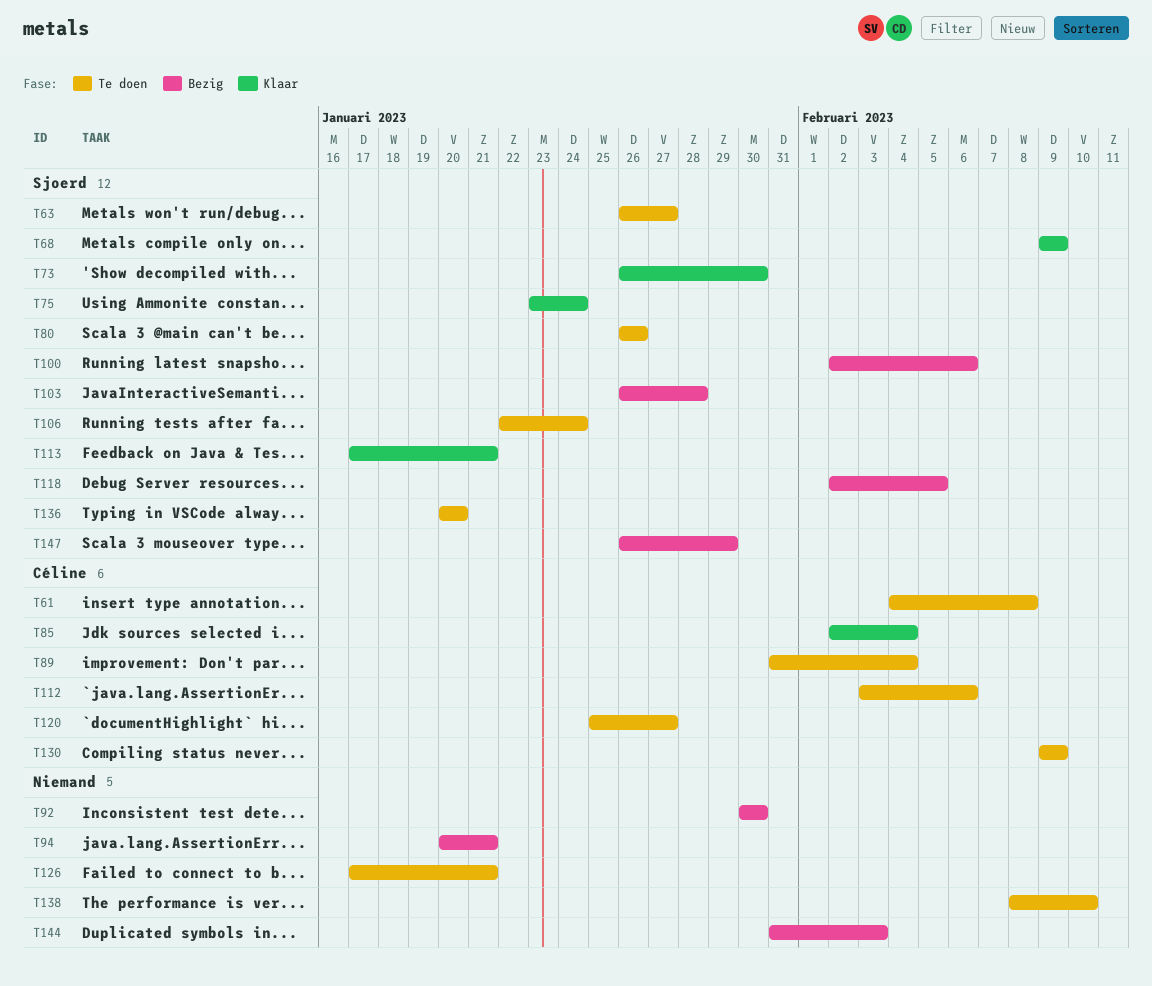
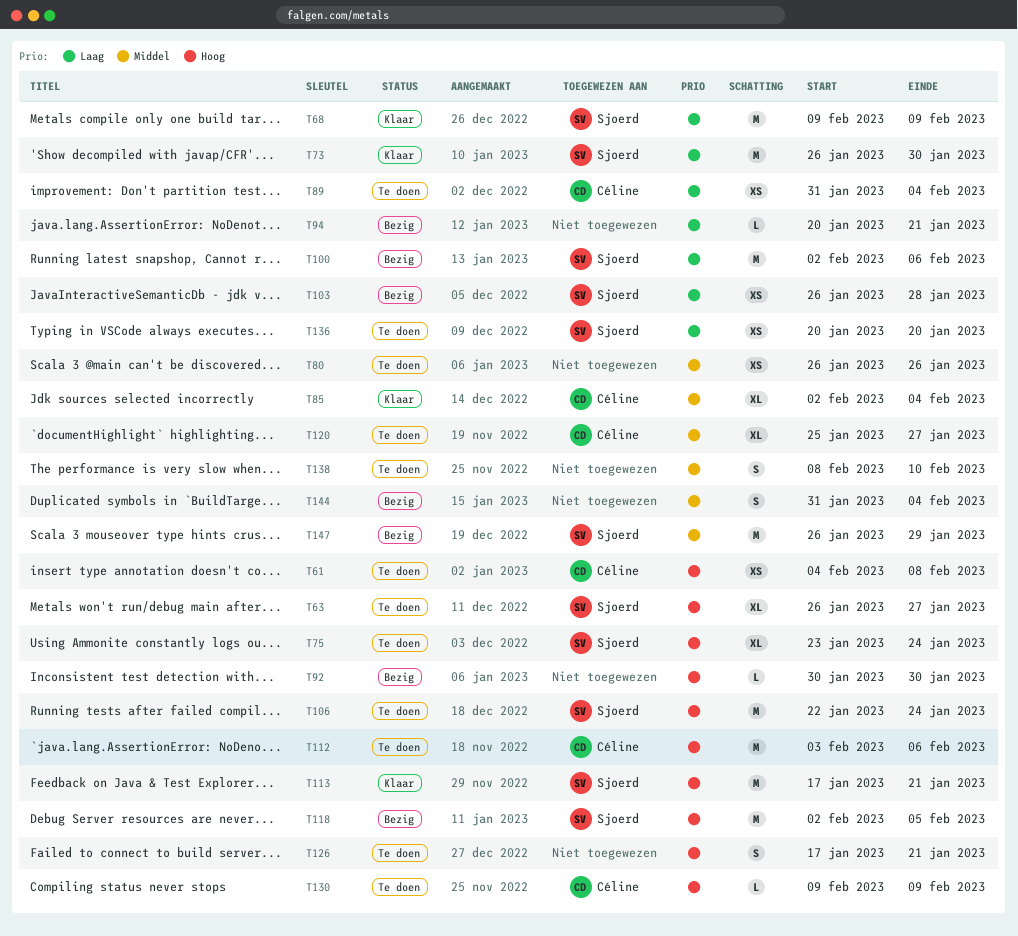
T75, status: Klaar -> Te doen
T80, owner: Sjoerd -> none
T144, due: Feb 3 -> Feb 4

